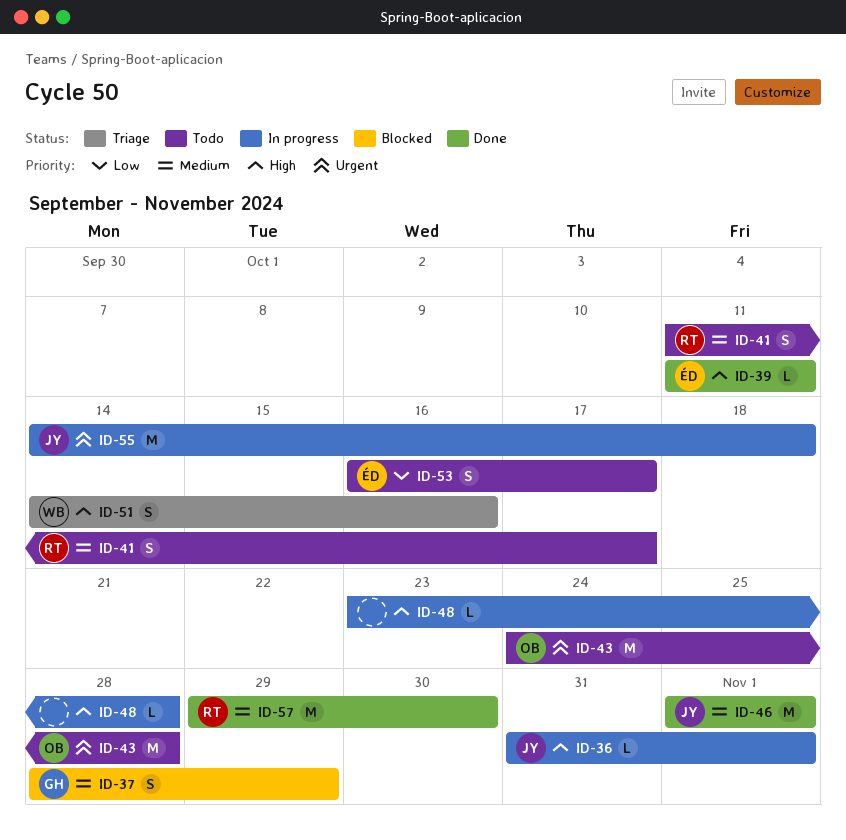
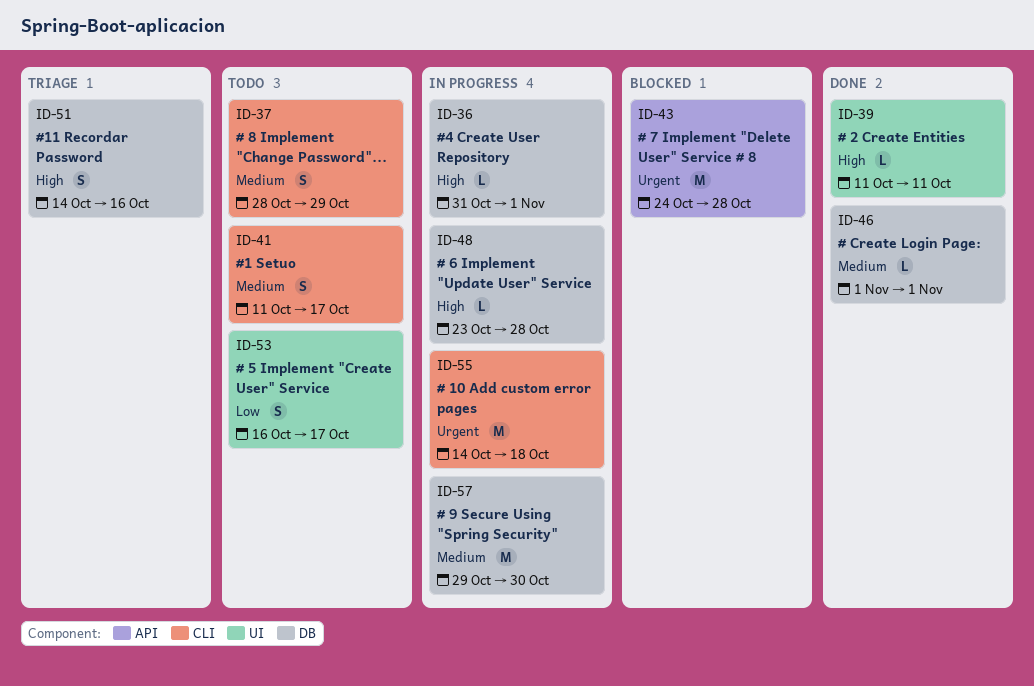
ID-37, status: Blocked -> Todo
ID-43, status: Todo -> Blocked
ID-46, estimate: M -> L
ID-57, status: Done -> In progress

